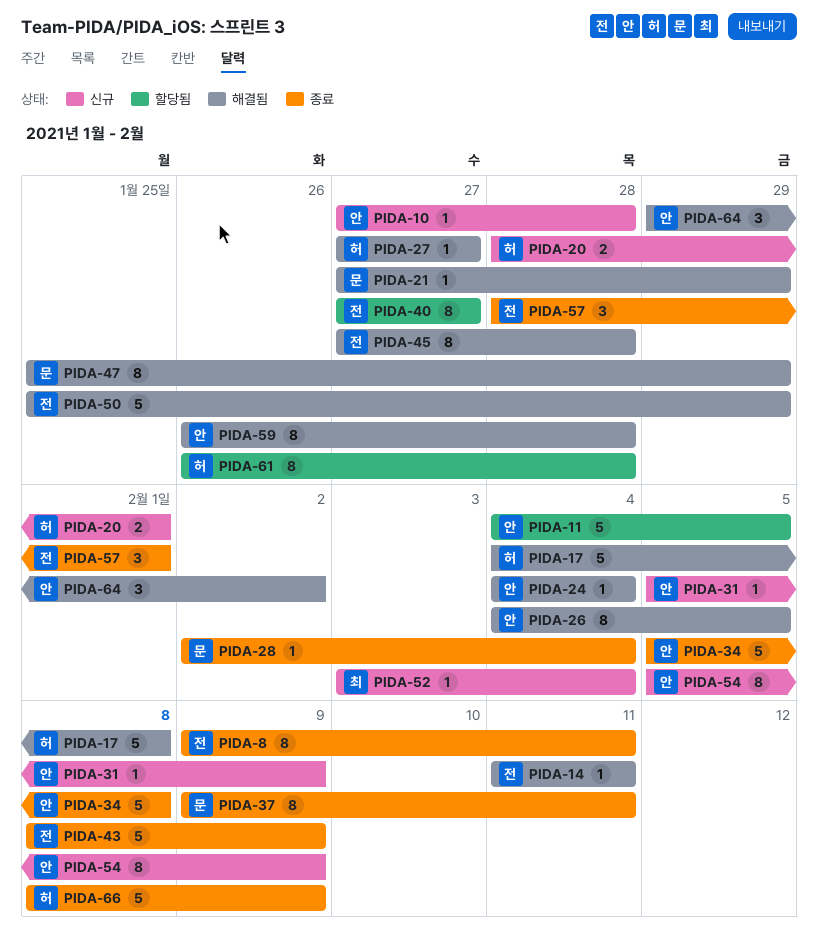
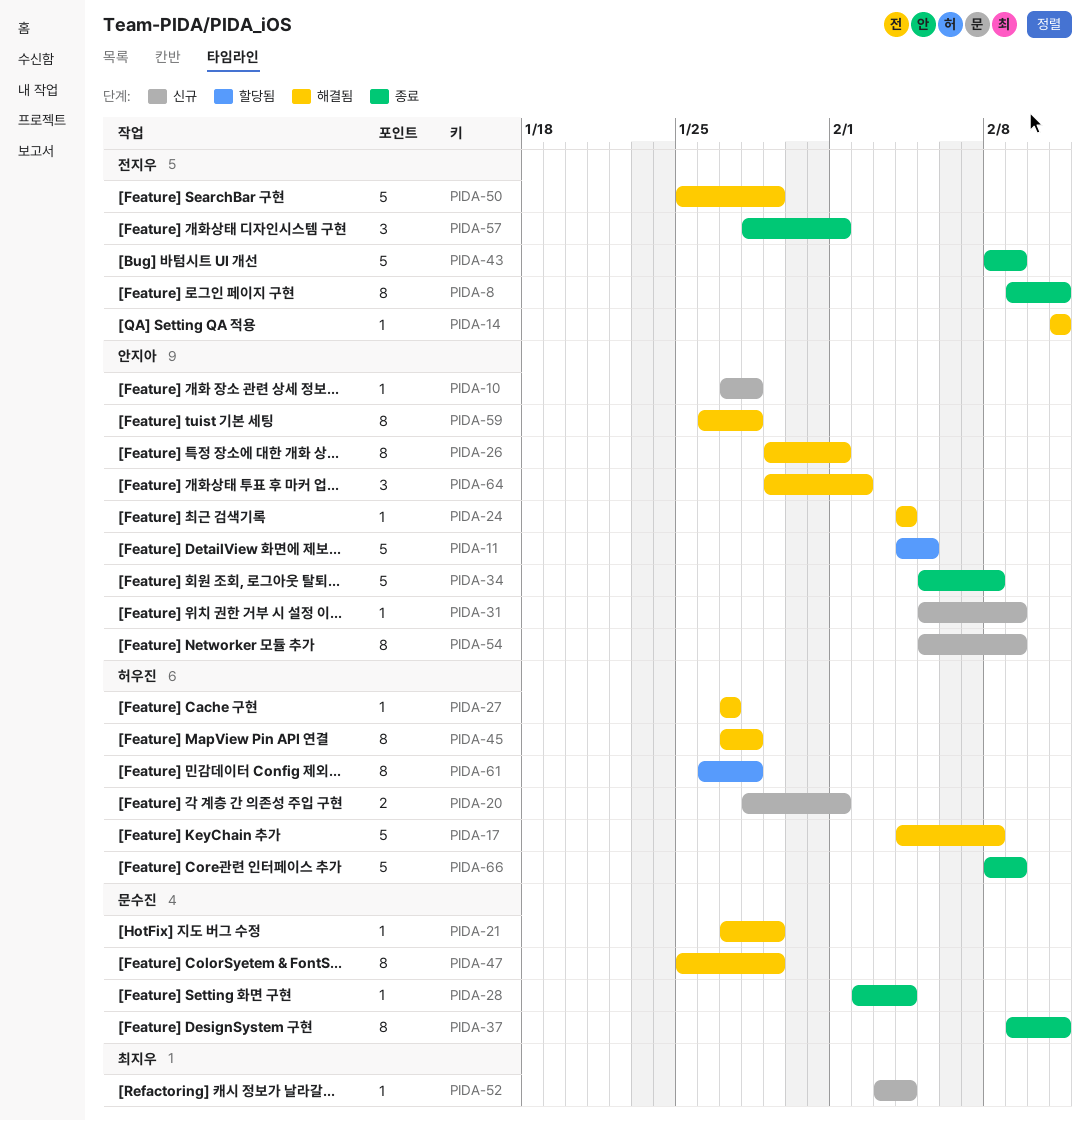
PIDA-26, start: Feb 4 -> Jan 29
PIDA-26, due: Feb 5 -> Feb 1
PIDA-40: present -> none
PIDA-45, owner: 전지우 -> 허우진

